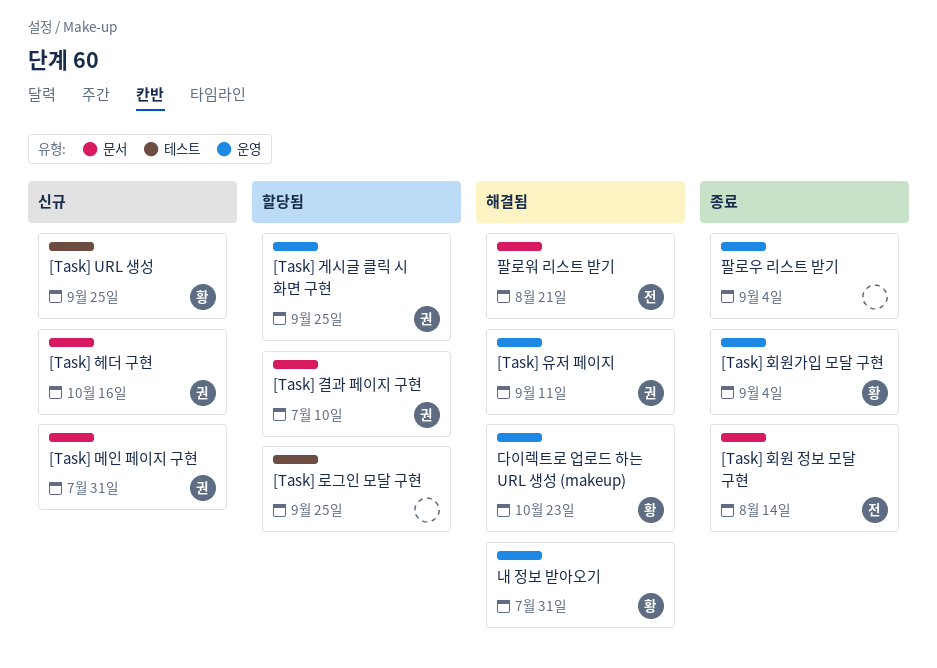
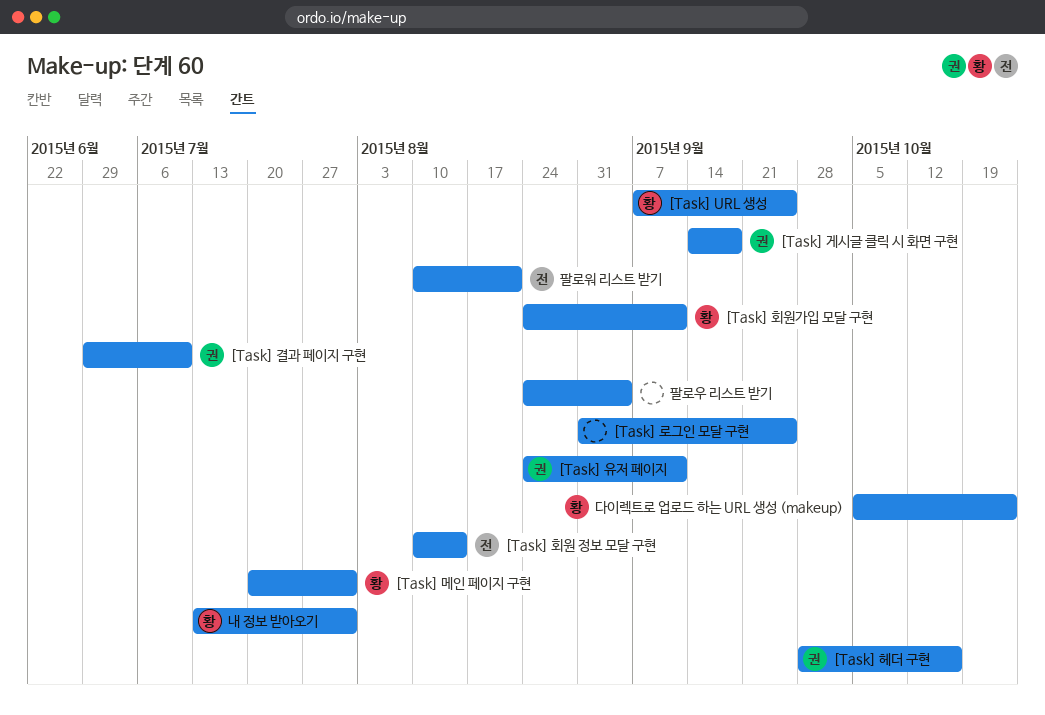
[Task] 게시글 클릭 시 화면 구현, due: Sep 25 -> Sep 18
[Task] 메인 페이지 구현, owner: 권 -> 황
[Task] 회원가입 모달 구현, due: Sep 4 -> Sep 11

